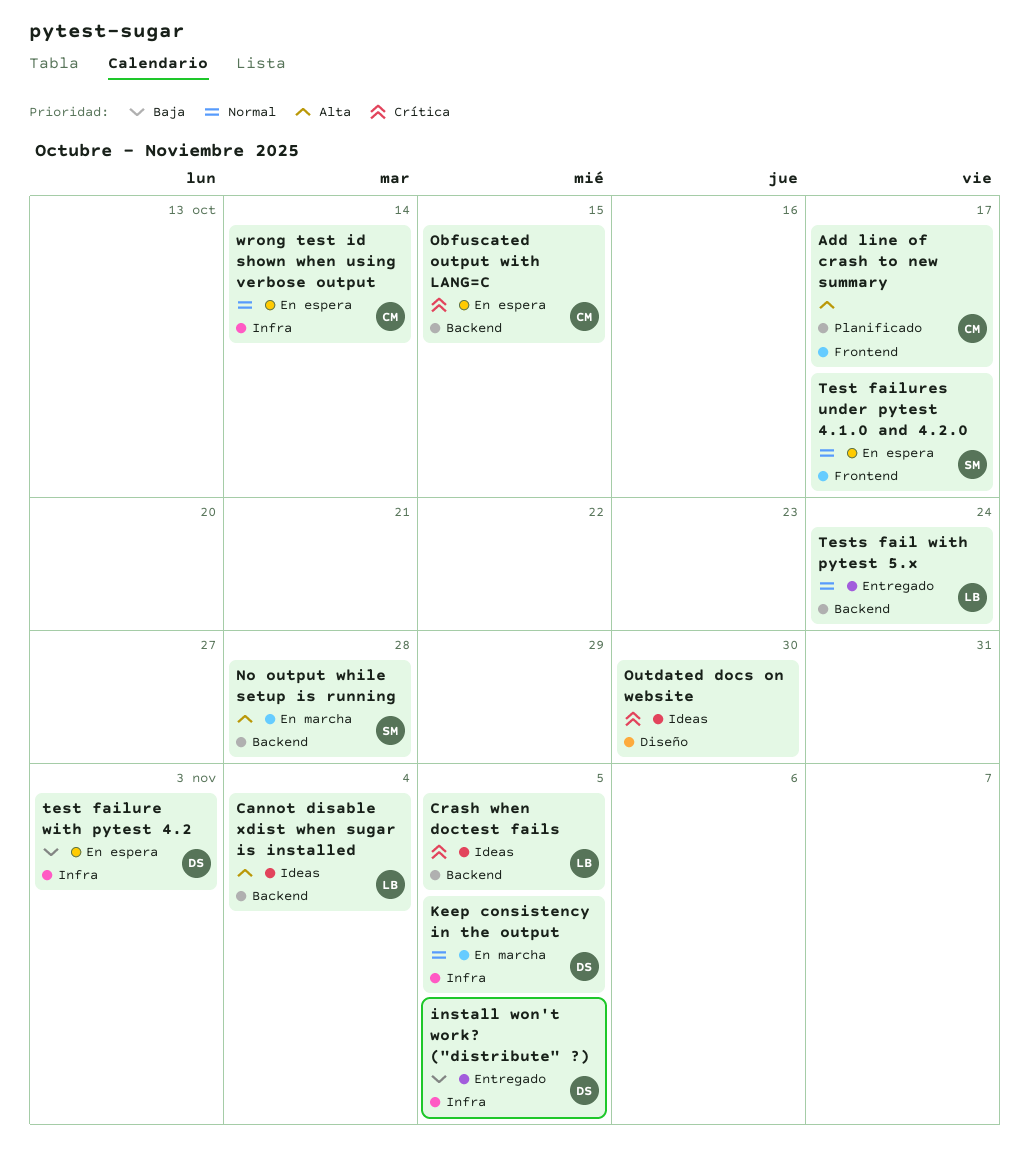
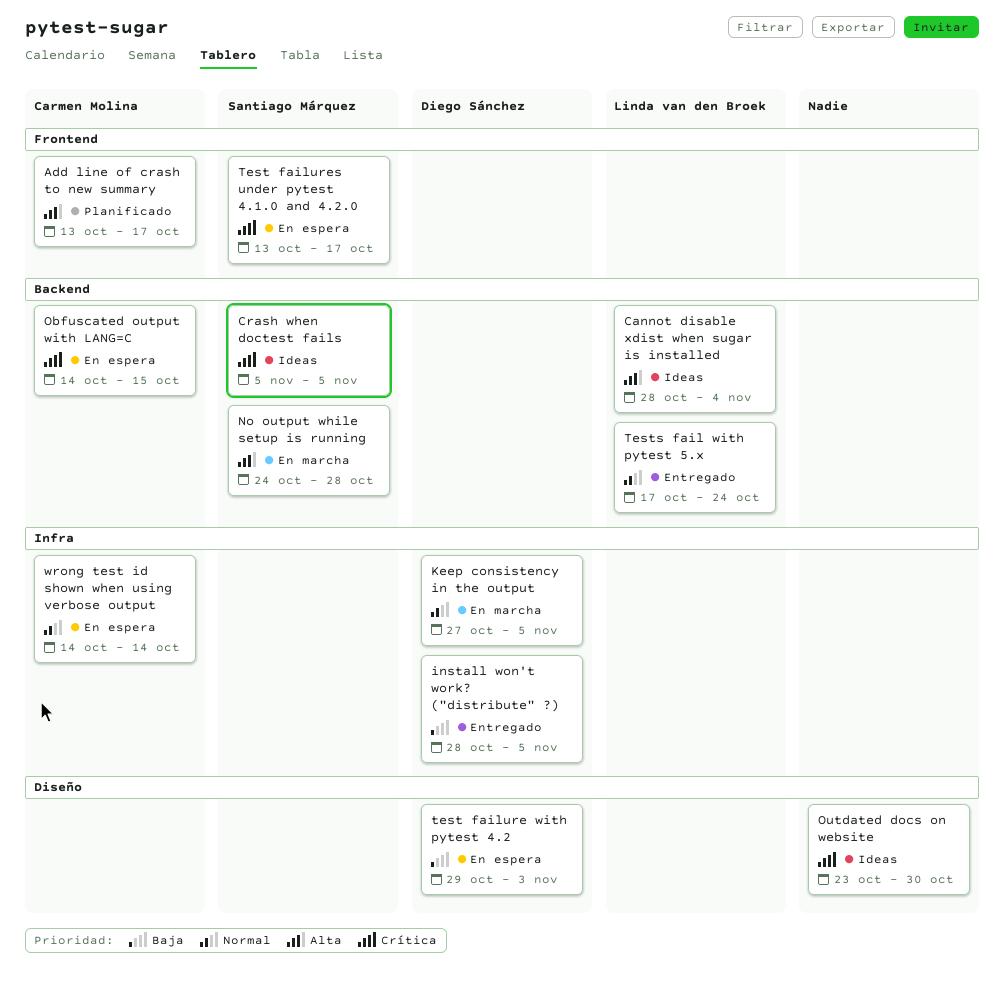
Crash when doctest fails, owner: Linda van den Broek -> Santiago Márquez
test failure with pytest 4.2, label: Infra -> Diseño
Test failures under pytest 4.1.0 and 4.2.0, priority: Normal -> Crítica

